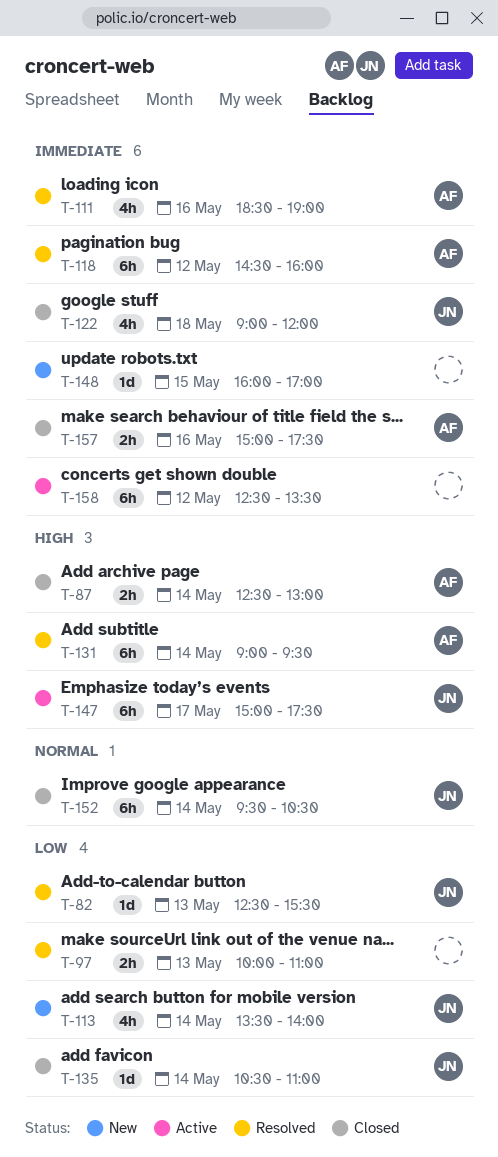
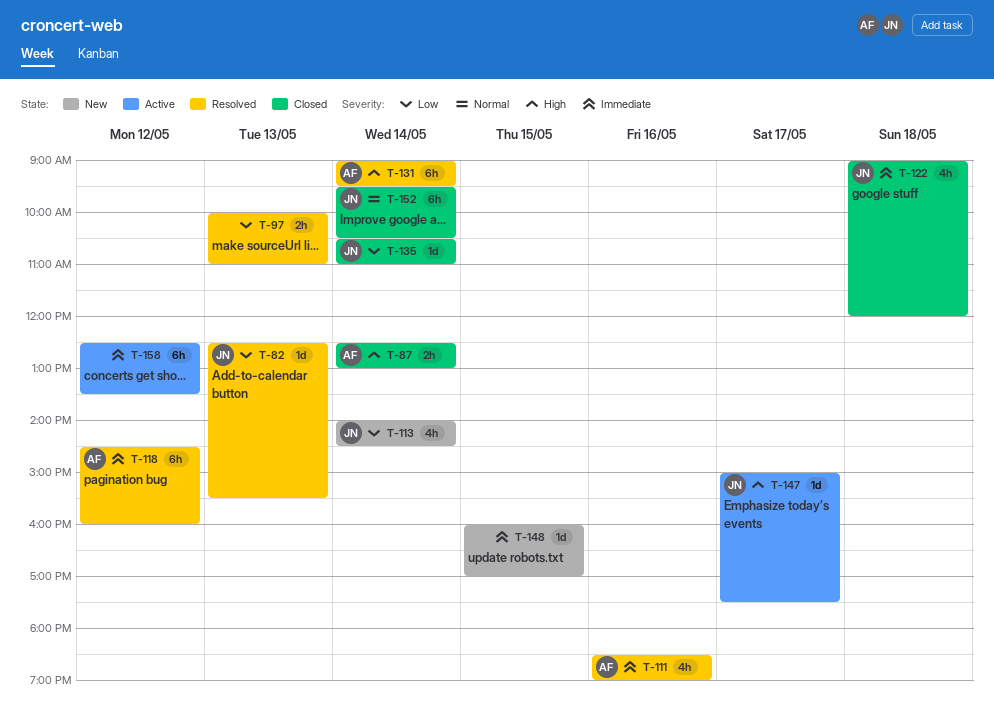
T-113, begins: 13:30 -> 14:00
T-113, ends: 14:00 -> 14:30
T-147, estimate: 6h -> 1d
T-157: present -> none

